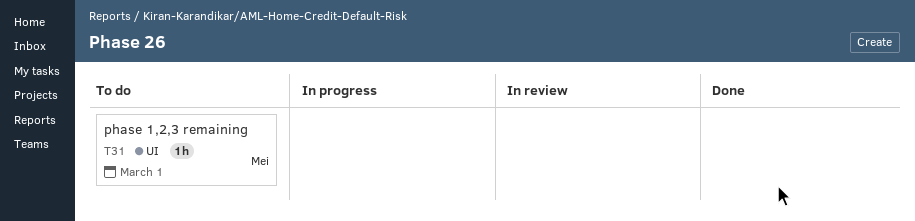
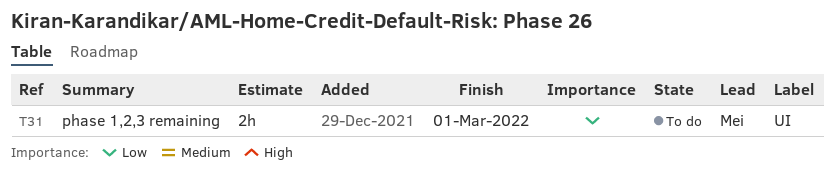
T31, estimate: 1h -> 2h

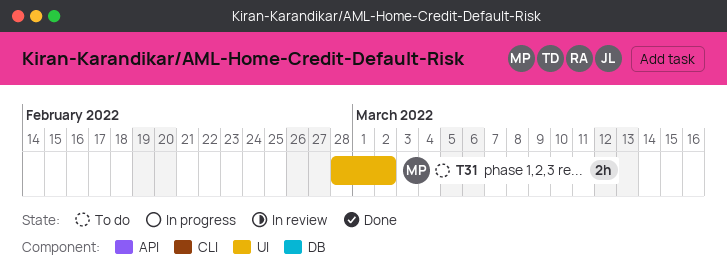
T31, due: Mar 1 -> Mar 2

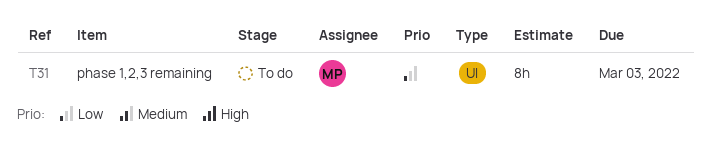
T31, estimate: 2h -> 8h
T31, due: Mar 2 -> Mar 3

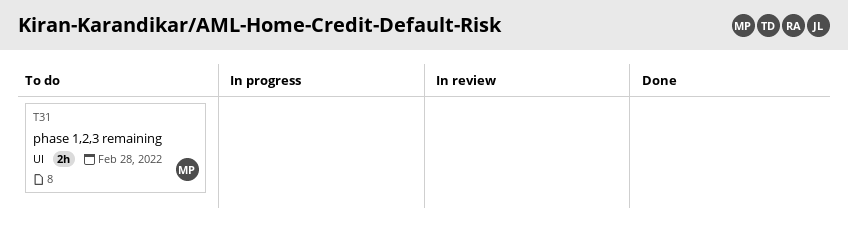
T31, estimate: 8h -> 2h
T31, due: Mar 3 -> Feb 28

